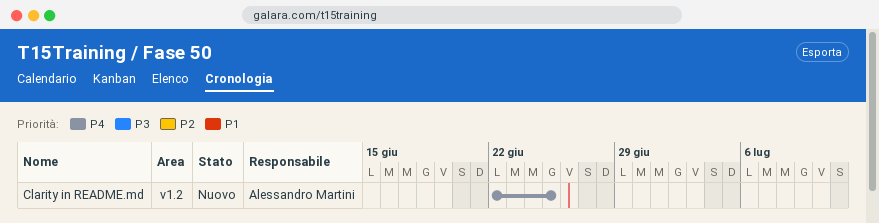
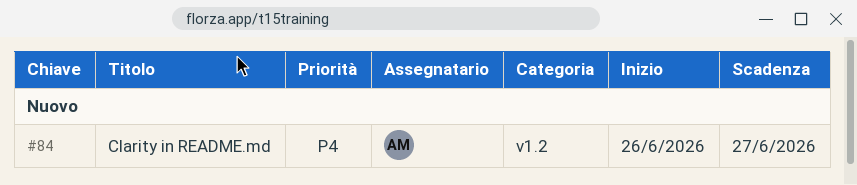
Clarity in README.md, start: Jun 22 -> Jun 26
Clarity in README.md, due: Jun 25 -> Jun 27

